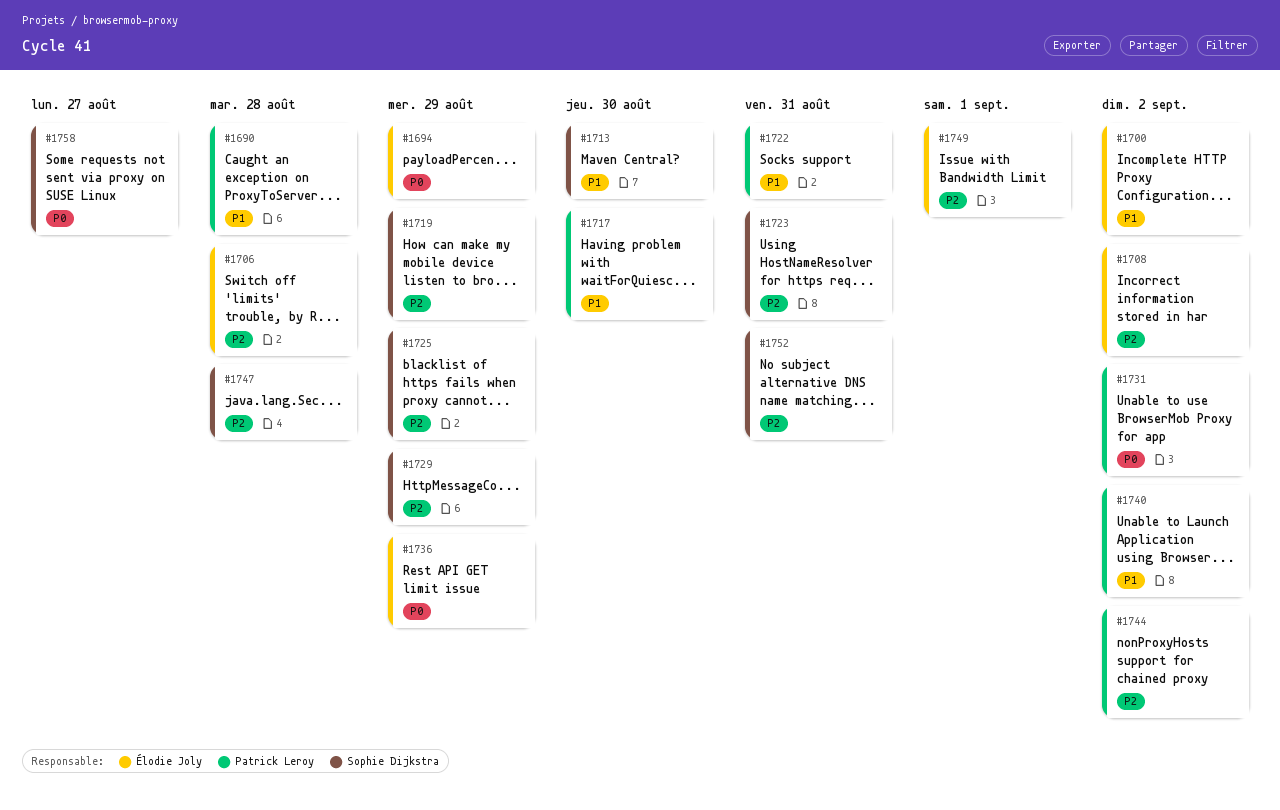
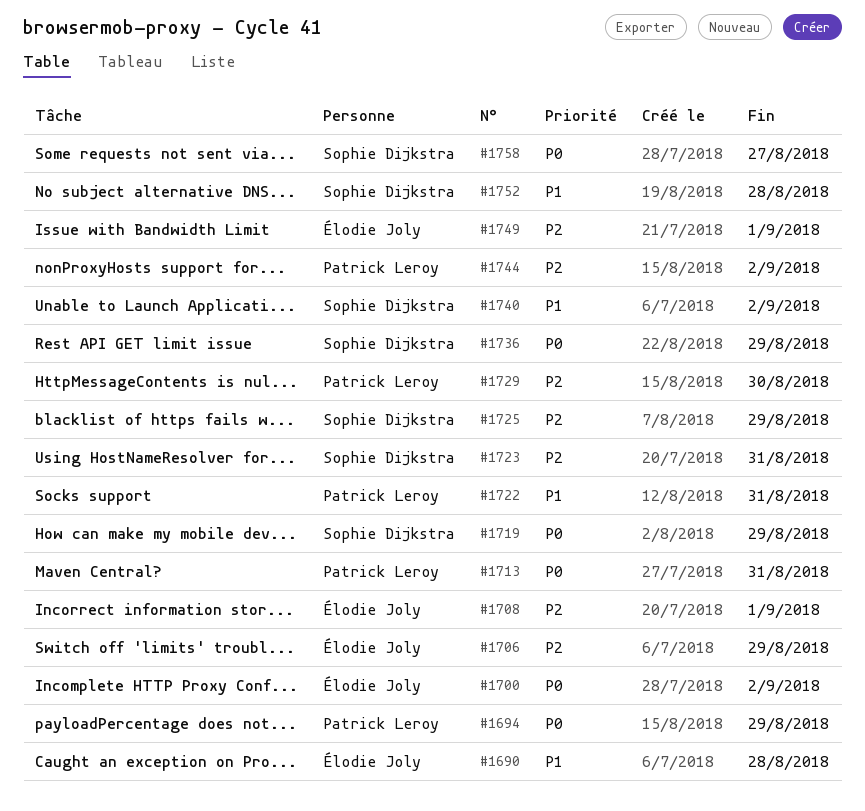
#1690, owner: Patrick Leroy -> Élodie Joly
#1694, owner: Élodie Joly -> Patrick Leroy
#1700, priority: P1 -> P0
#1706, due: Aug 28 -> Aug 29
#1708, due: Sep 2 -> Sep 1
#1713, owner: Sophie Dijkstra -> Patrick Leroy
#1713, priority: P1 -> P0
#1713, due: Aug 30 -> Aug 31
#1717: present -> none
#1719, priority: P2 -> P0
#1729, owner: Sophie Dijkstra -> Patrick Leroy
#1729, due: Aug 29 -> Aug 30
#1731: present -> none
#1736, owner: Élodie Joly -> Sophie Dijkstra
#1740, owner: Patrick Leroy -> Sophie Dijkstra
#1747: present -> none
#1752, priority: P2 -> P1
#1752, due: Aug 31 -> Aug 28

